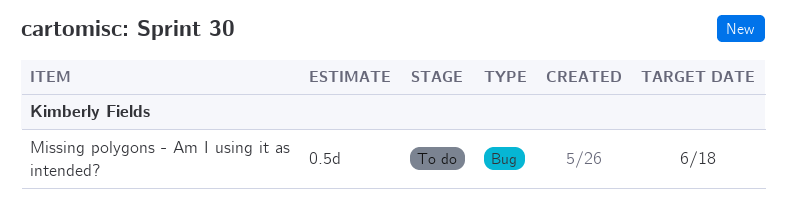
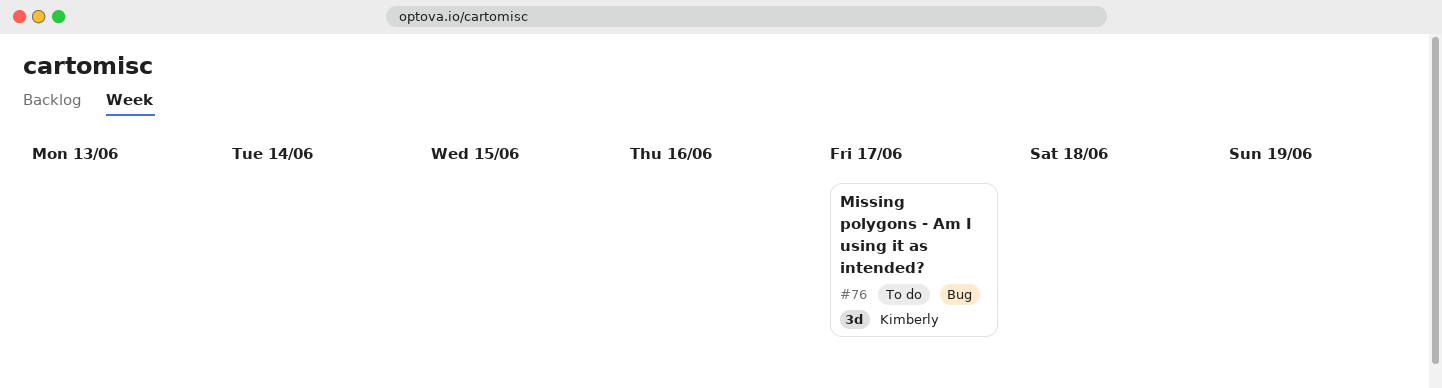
Missing polygons - Am I using it as intended?, estimate: 0.5d -> 3d
Missing polygons - Am I using it as intended?, due: Jun 18 -> Jun 17

